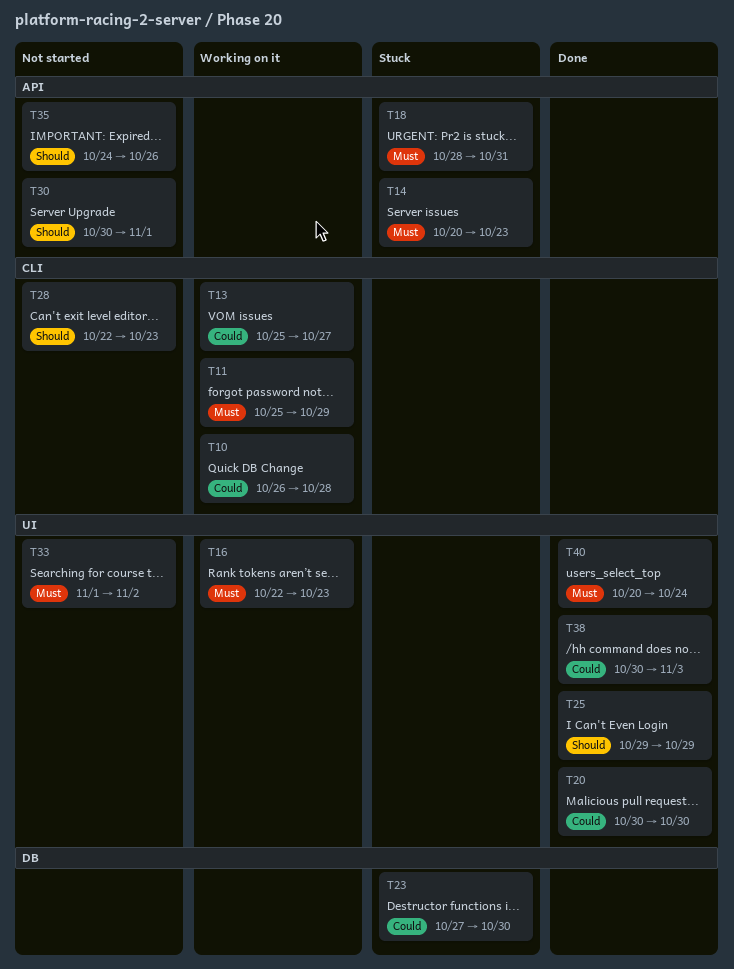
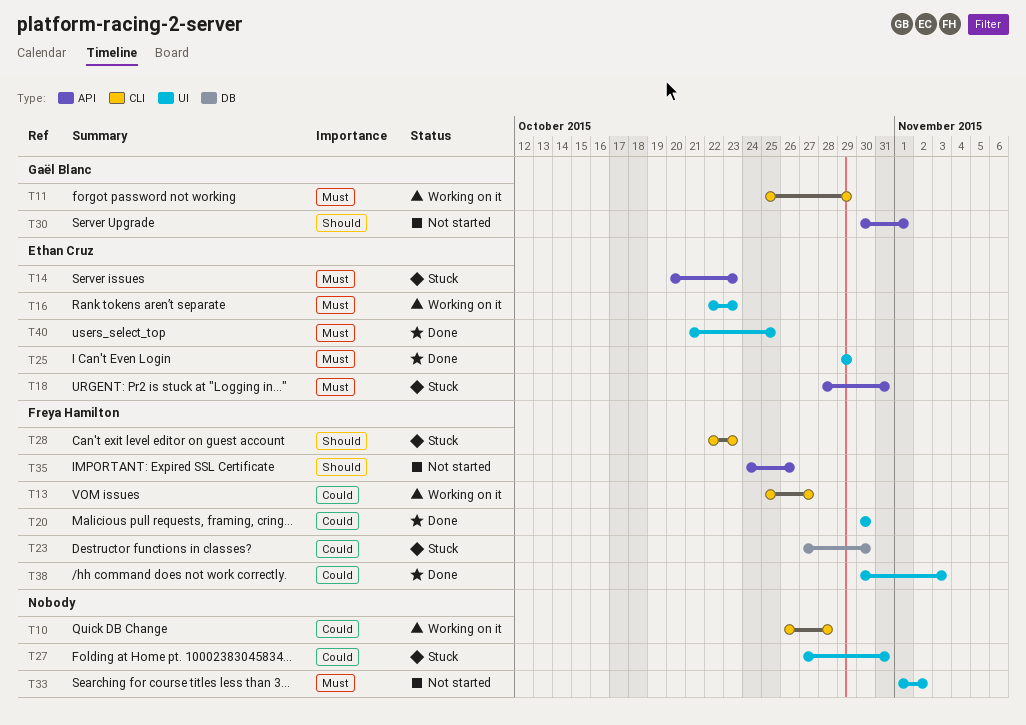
T25, priority: Should -> Must
T27: none -> present
T28, status: Not started -> Stuck
T40, start: Oct 20 -> Oct 21
T40, due: Oct 24 -> Oct 25

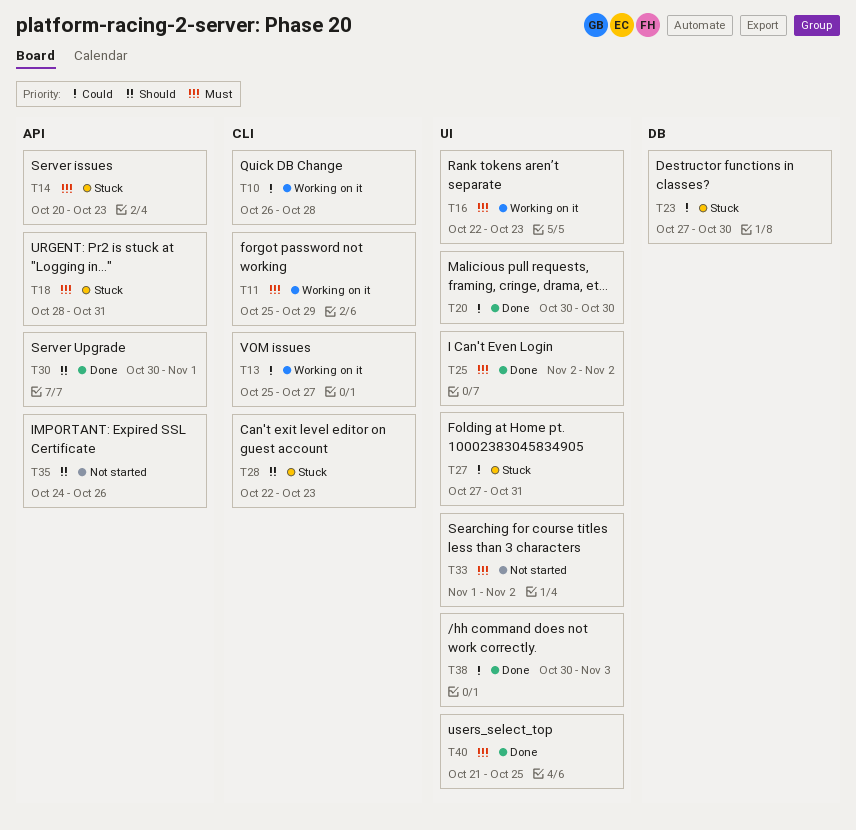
T25, start: Oct 29 -> Nov 2
T25, due: Oct 29 -> Nov 2
T30, status: Not started -> Done

